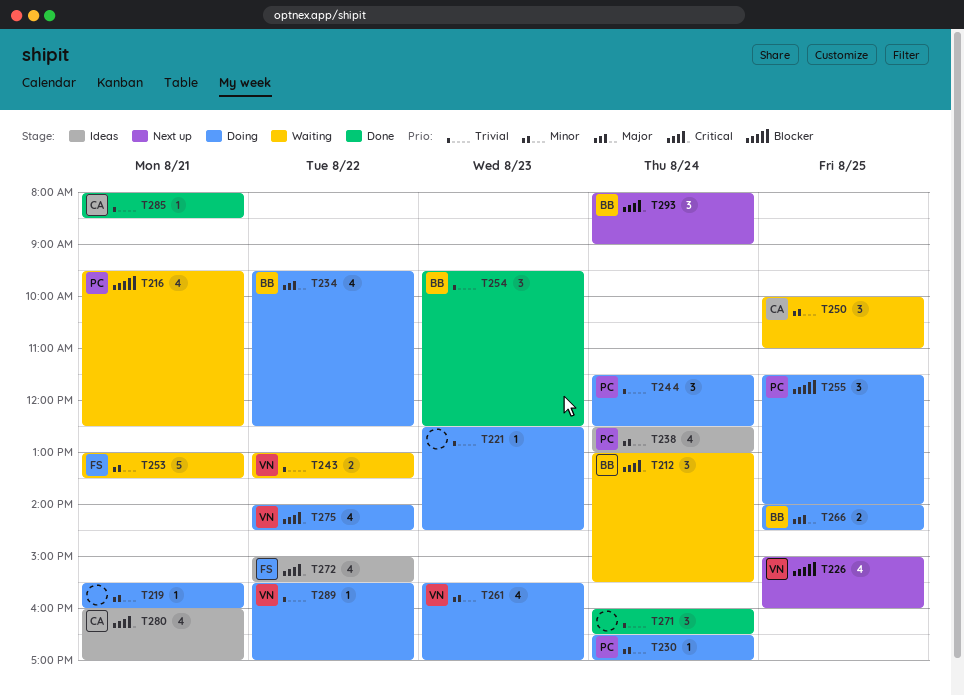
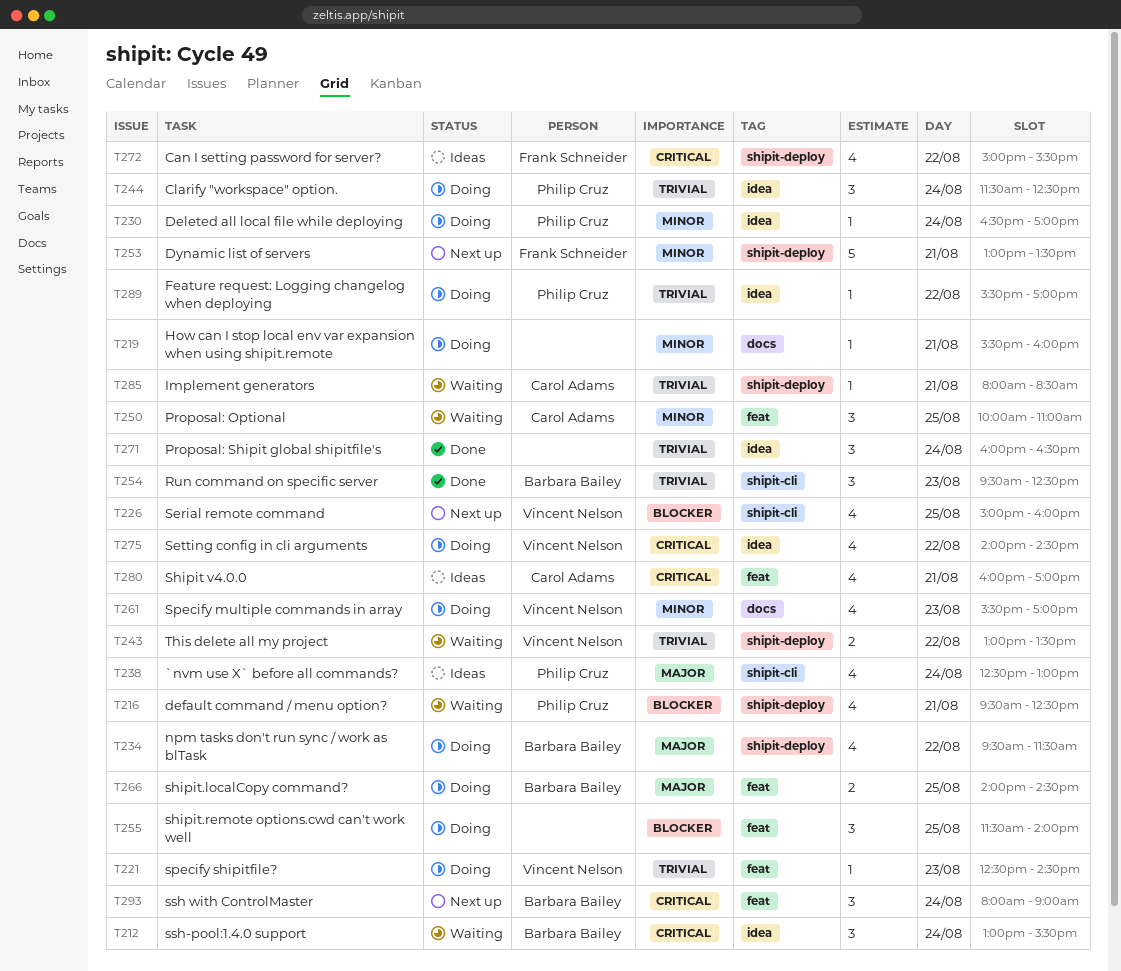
T221, owner: none -> Vincent Nelson
T234, ends: 12:30 -> 11:30
T238, priority: Minor -> Major
T253, status: Waiting -> Next up
T255, owner: Philip Cruz -> none
T285, status: Done -> Waiting
T289, owner: Vincent Nelson -> Philip Cruz

